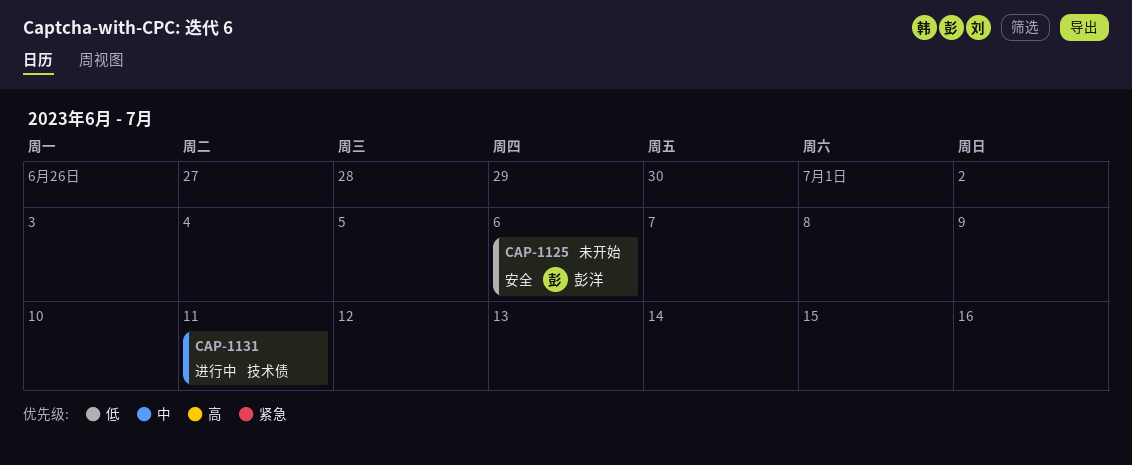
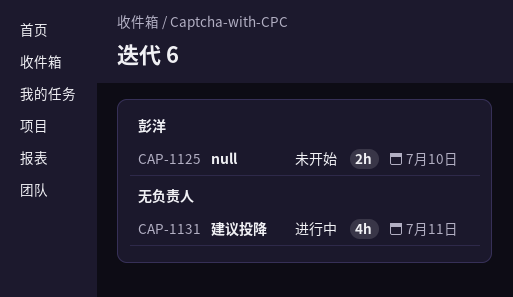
CAP-1125, due: Jul 6 -> Jul 10

